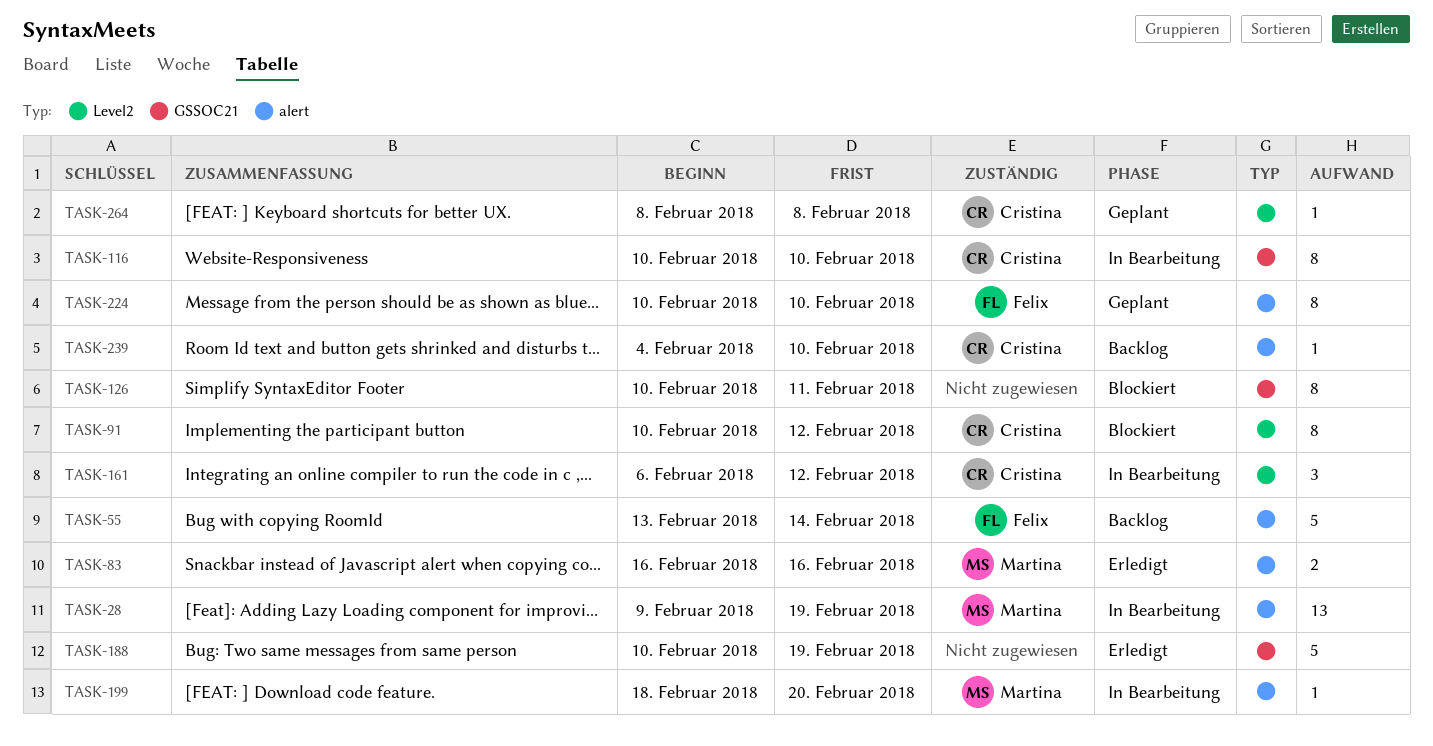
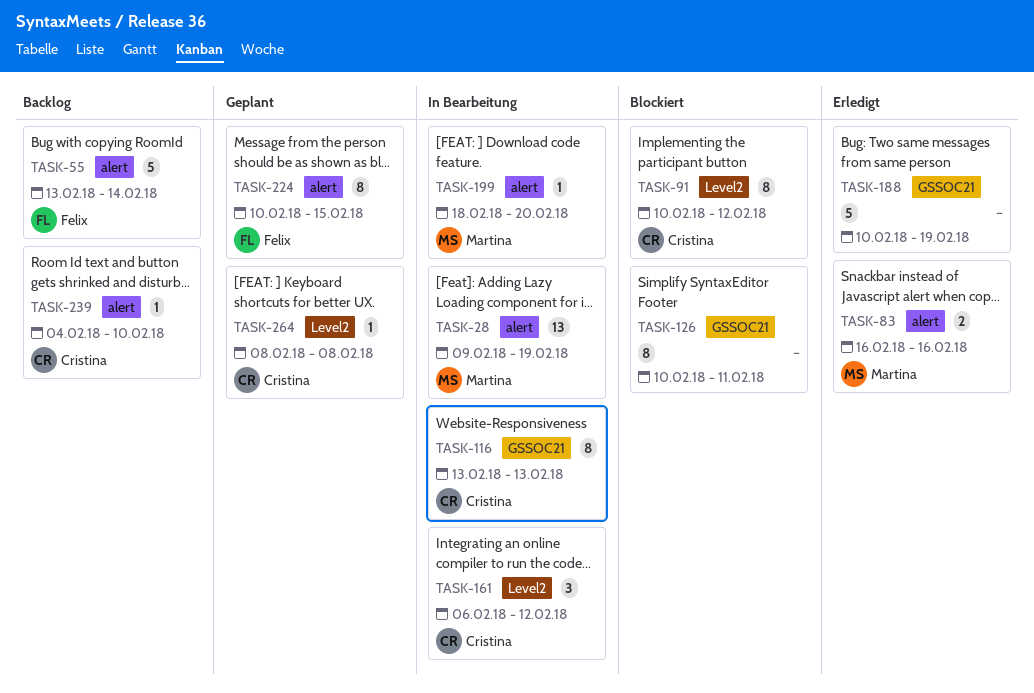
TASK-116, start: Feb 10 -> Feb 13
TASK-116, due: Feb 10 -> Feb 13
TASK-224, due: Feb 10 -> Feb 15

